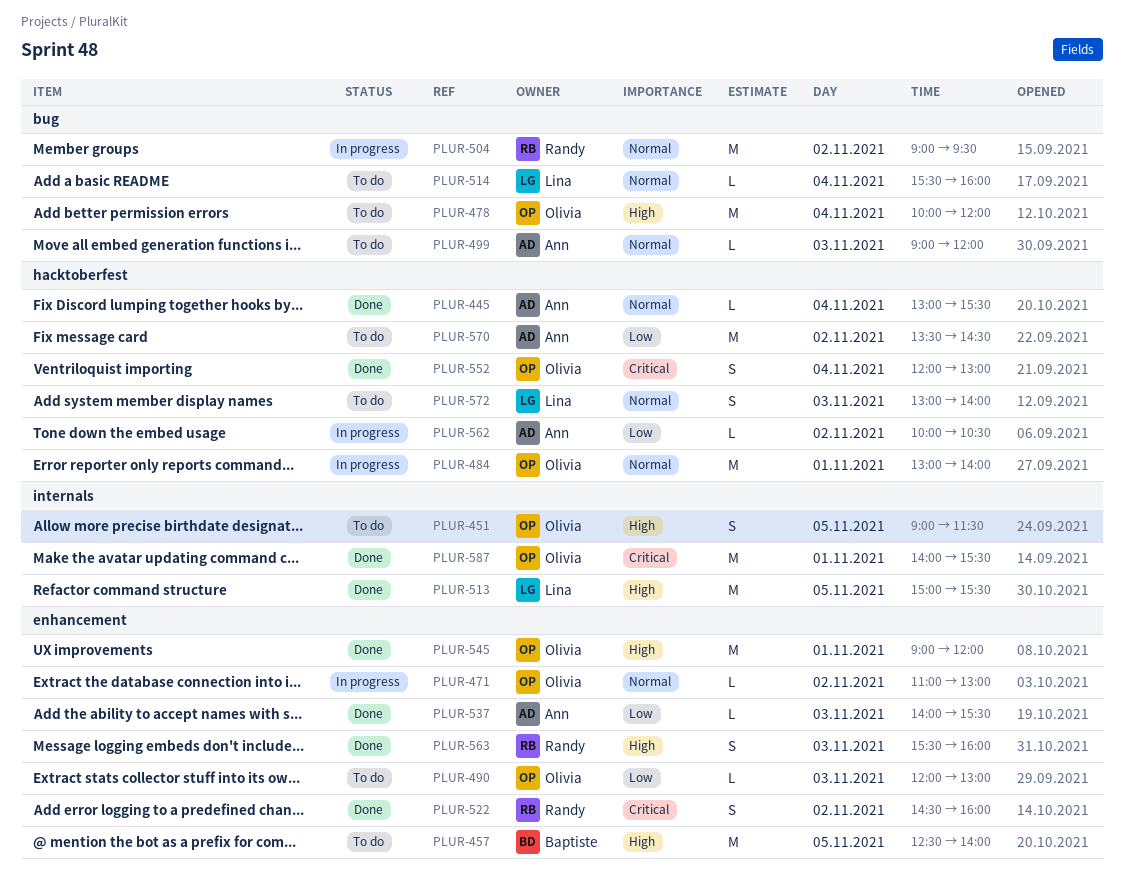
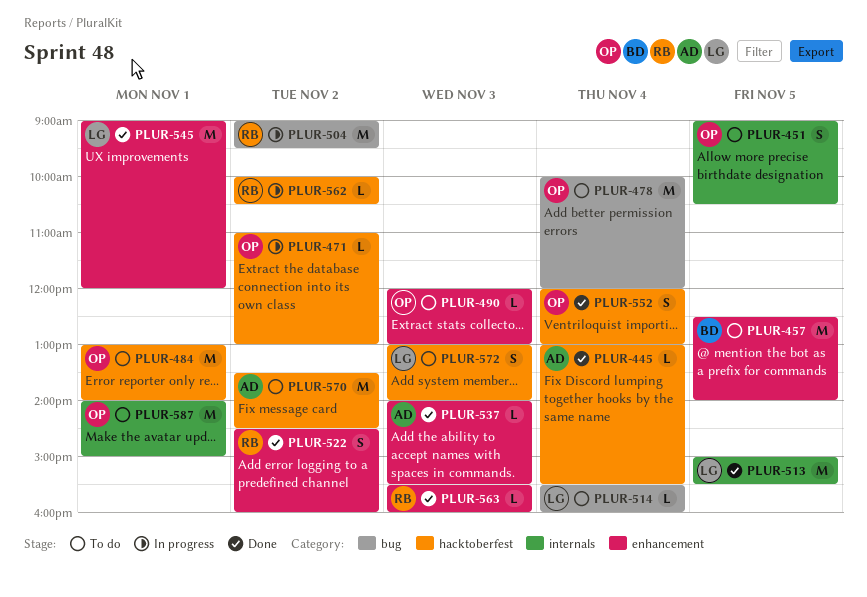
PLUR-451, ends: 11:30 -> 10:30
PLUR-471, label: enhancement -> hacktoberfest
PLUR-484, status: In progress -> To do
PLUR-499: present -> none
PLUR-545, owner: Olivia -> Lina
PLUR-562, owner: Ann -> Randy
PLUR-563, estimate: S -> L
PLUR-587, status: Done -> To do
PLUR-587, ends: 15:30 -> 15:00

